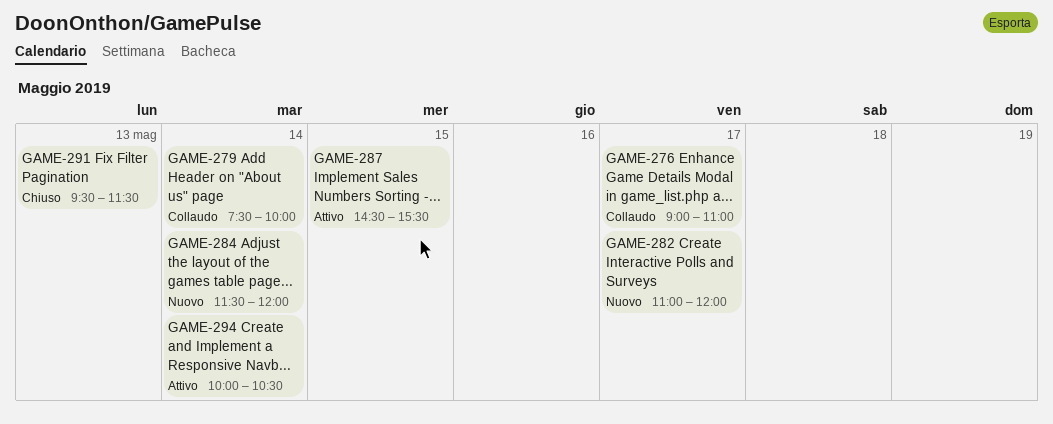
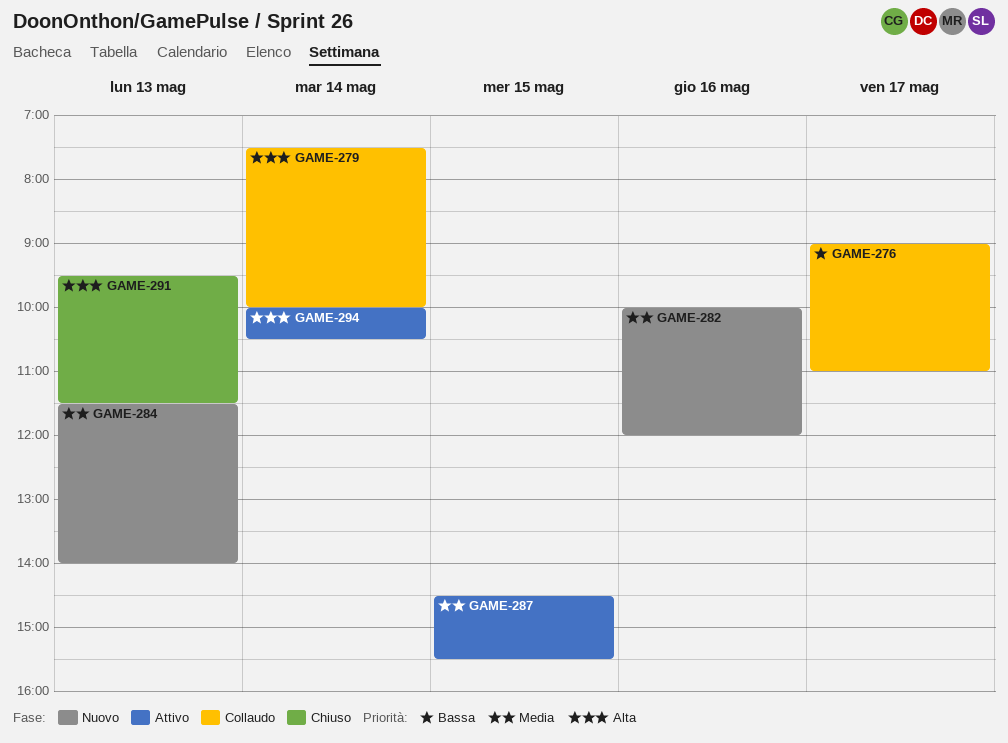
GAME-282, day: May 17 -> May 16
GAME-282, begins: 11:00 -> 10:00
GAME-284, day: May 14 -> May 13
GAME-284, ends: 12:00 -> 14:00

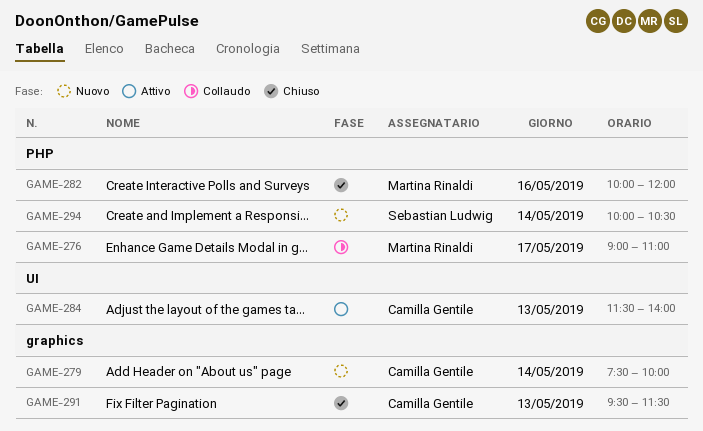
GAME-279, status: Collaudo -> Nuovo
GAME-282, status: Nuovo -> Chiuso
GAME-284, status: Nuovo -> Attivo
GAME-287: present -> none
GAME-294, status: Attivo -> Nuovo

